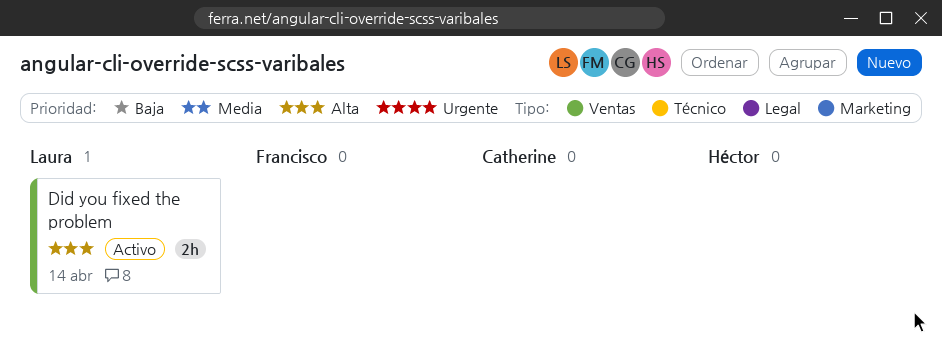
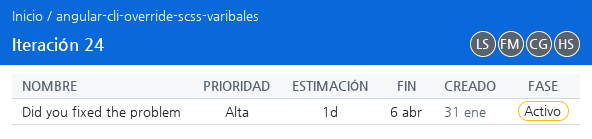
Did you fixed the problem, estimate: 2h -> 1d
Did you fixed the problem, due: Apr 14 -> Apr 6

